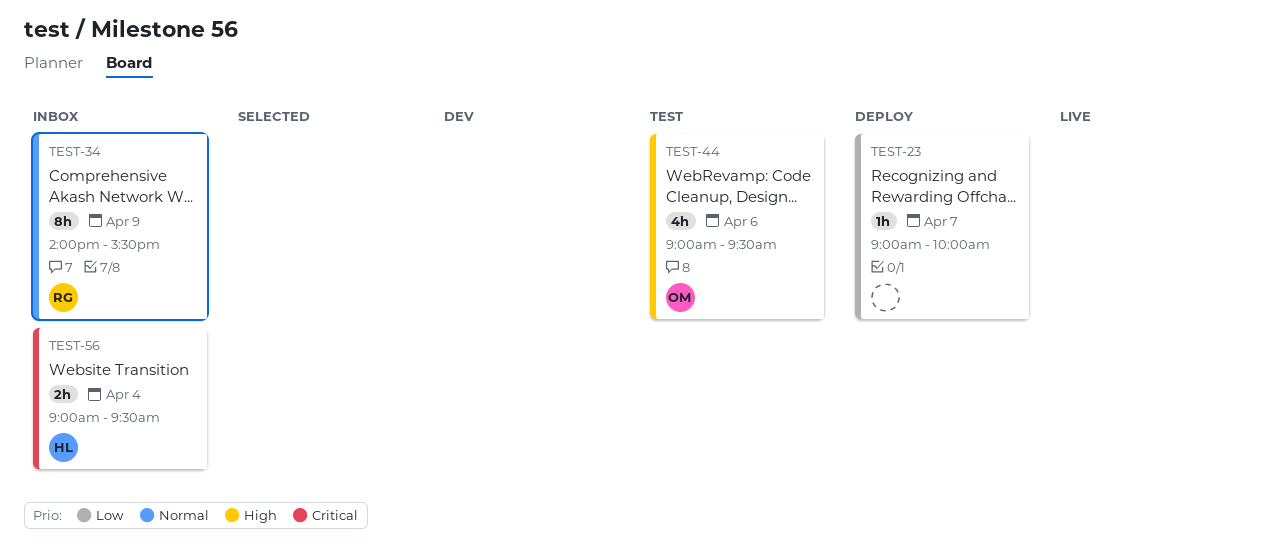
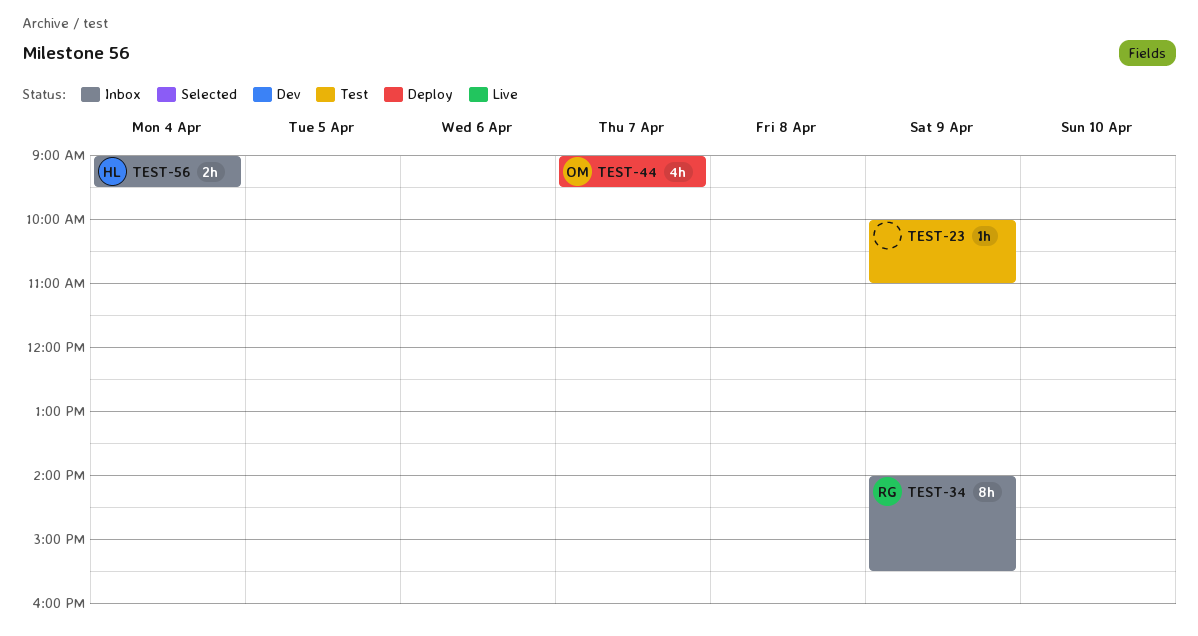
TEST-23, status: Deploy -> Test
TEST-23, day: Apr 7 -> Apr 9
TEST-23, begins: 09:00 -> 10:00
TEST-23, ends: 10:00 -> 11:00
TEST-44, status: Test -> Deploy
TEST-44, day: Apr 6 -> Apr 7

